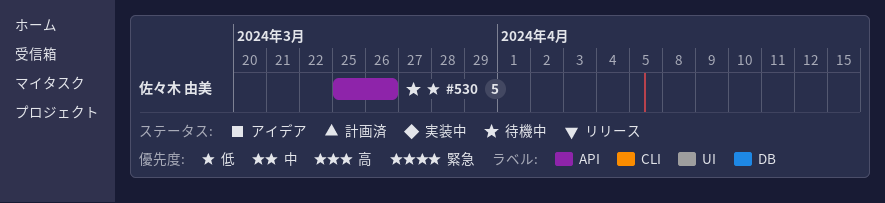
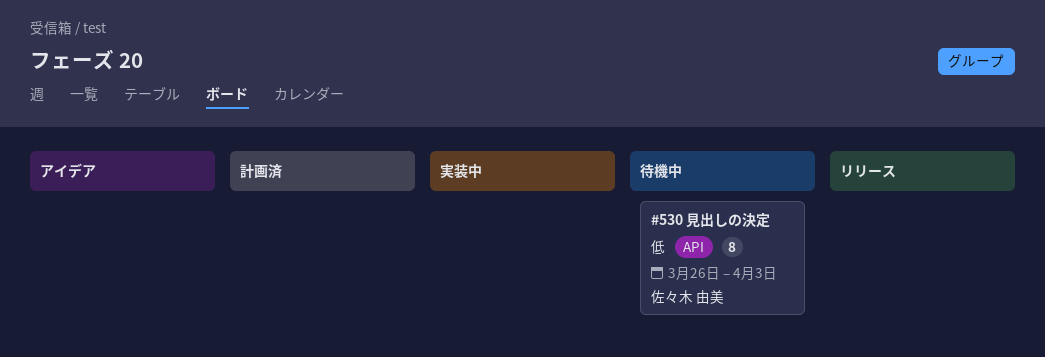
#530, estimate: 5 -> 8
#530, start: Mar 25 -> Mar 26
#530, due: Mar 26 -> Apr 3

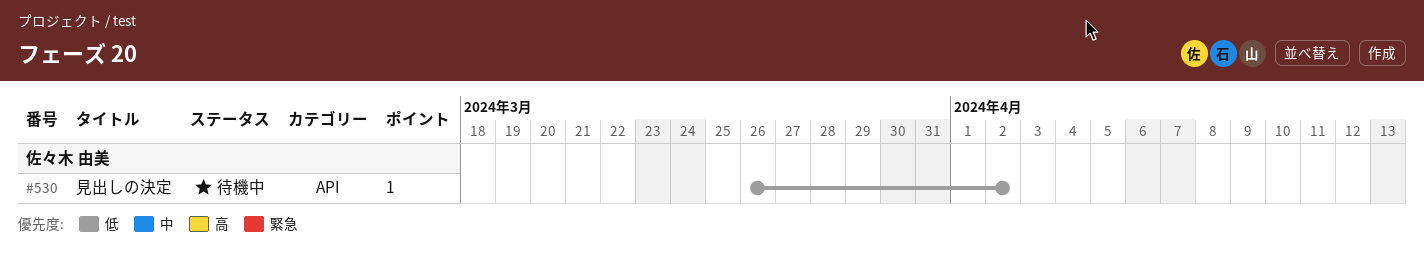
#530, estimate: 8 -> 1
#530, due: Apr 3 -> Apr 2

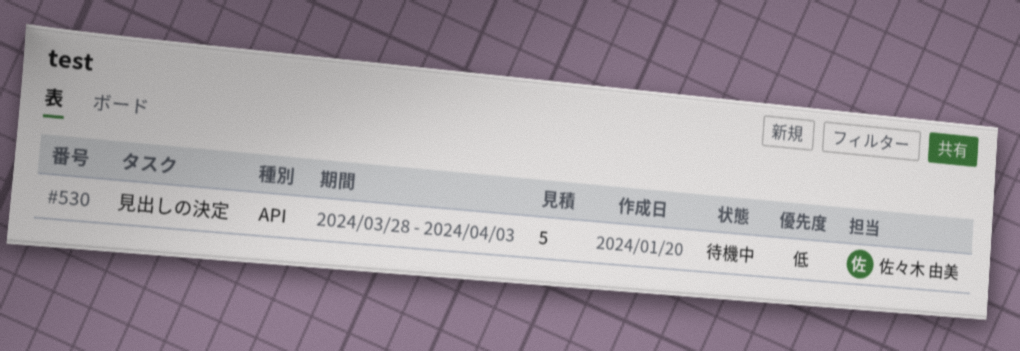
#530, estimate: 1 -> 5
#530, start: Mar 26 -> Mar 28
#530, due: Apr 2 -> Apr 3

